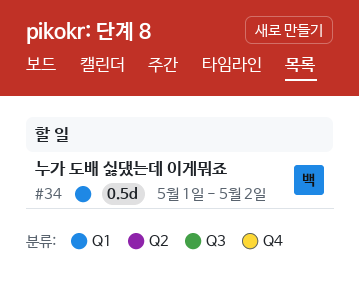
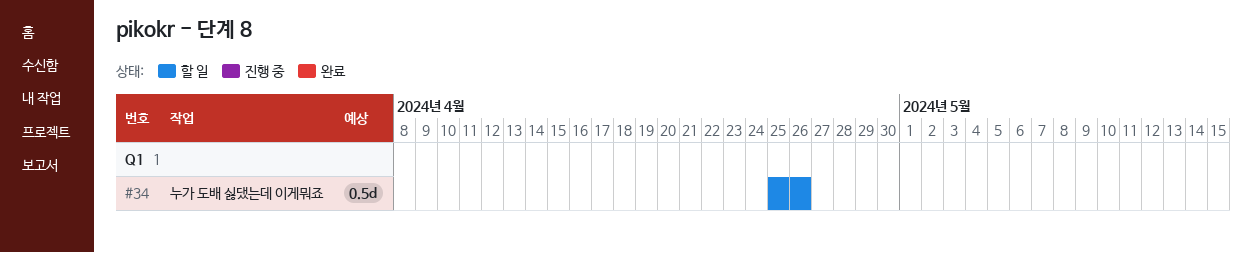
#34, start: May 1 -> Apr 25
#34, due: May 2 -> Apr 26

